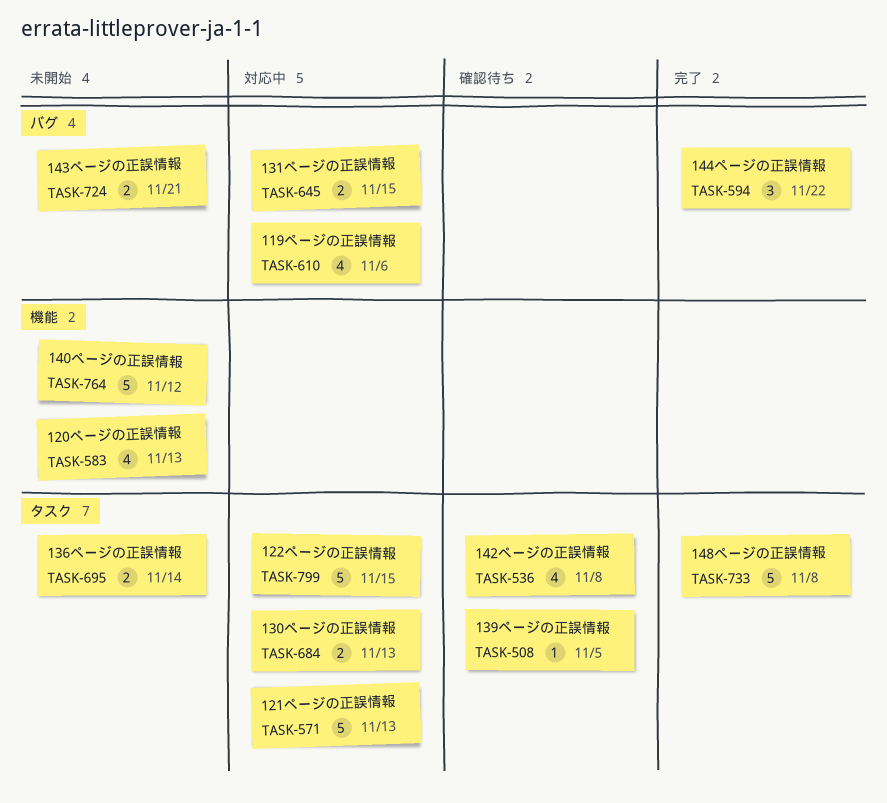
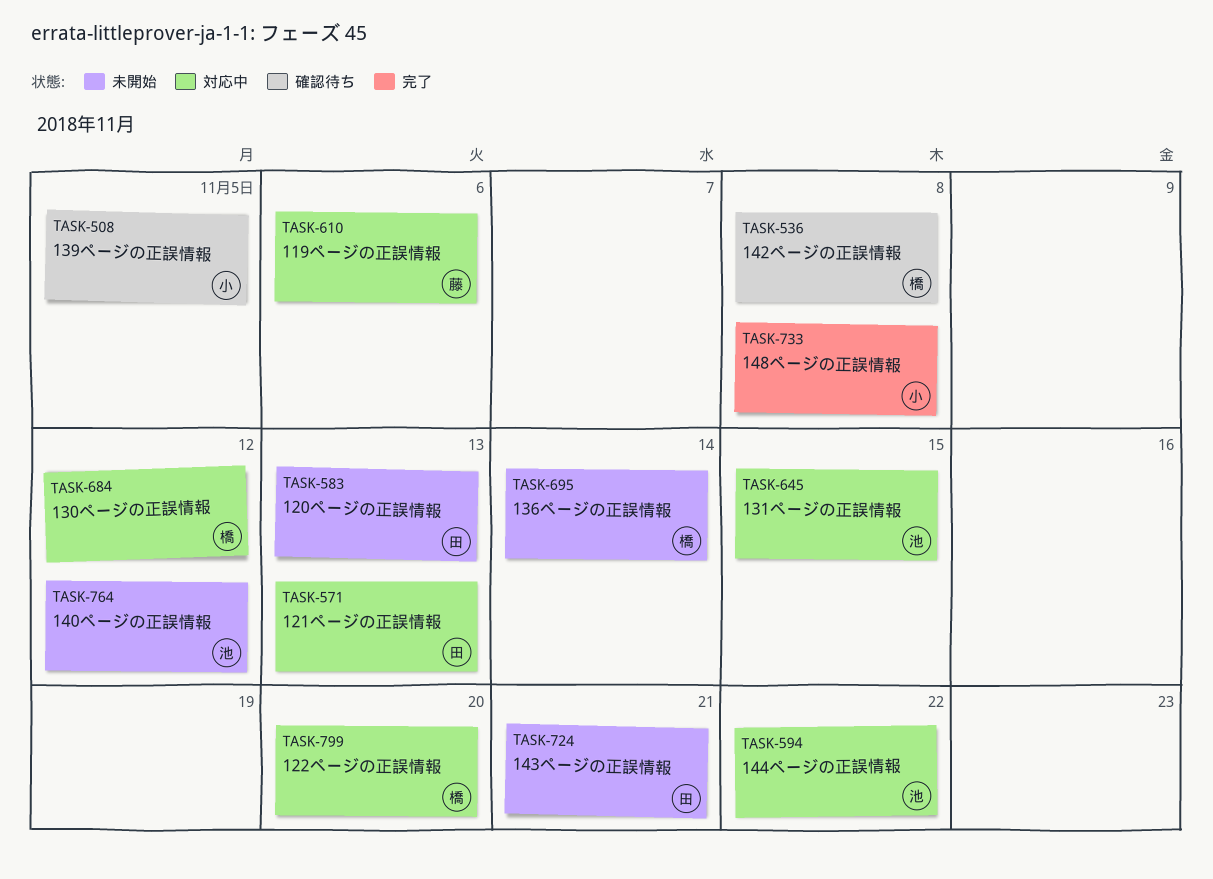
TASK-594, status: 完了 -> 対応中
TASK-684, due: Nov 13 -> Nov 12
TASK-799, due: Nov 15 -> Nov 20

